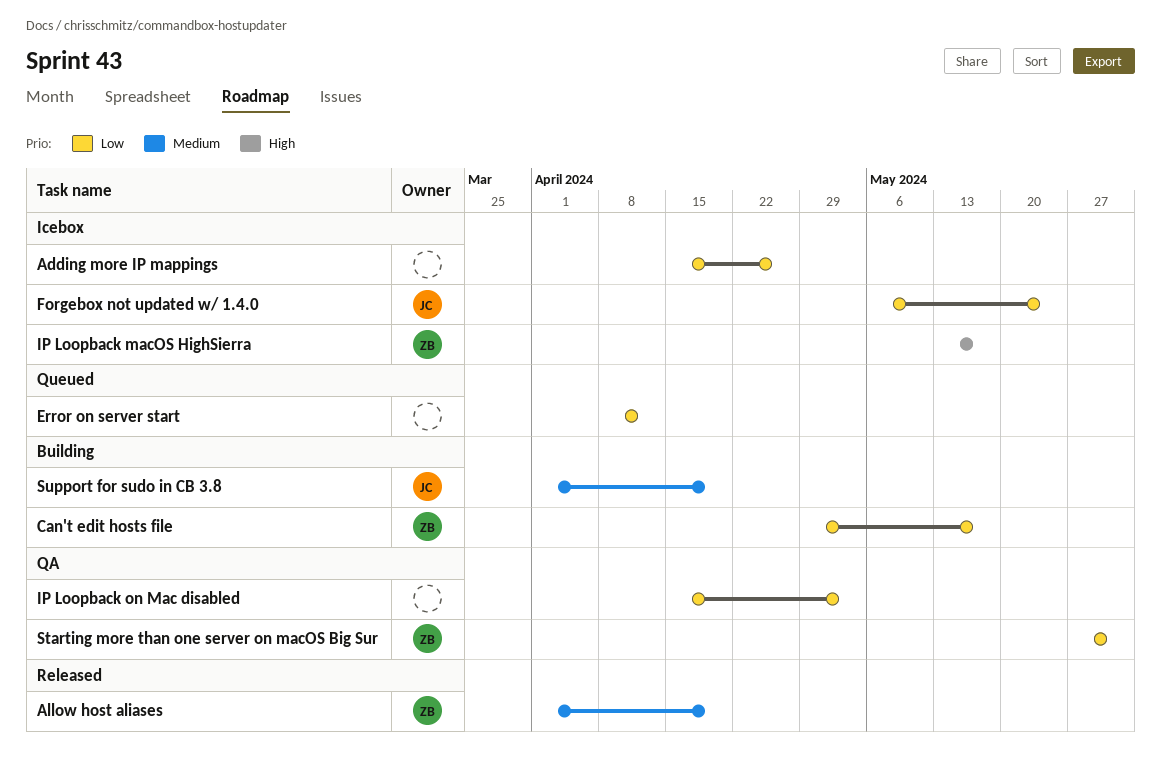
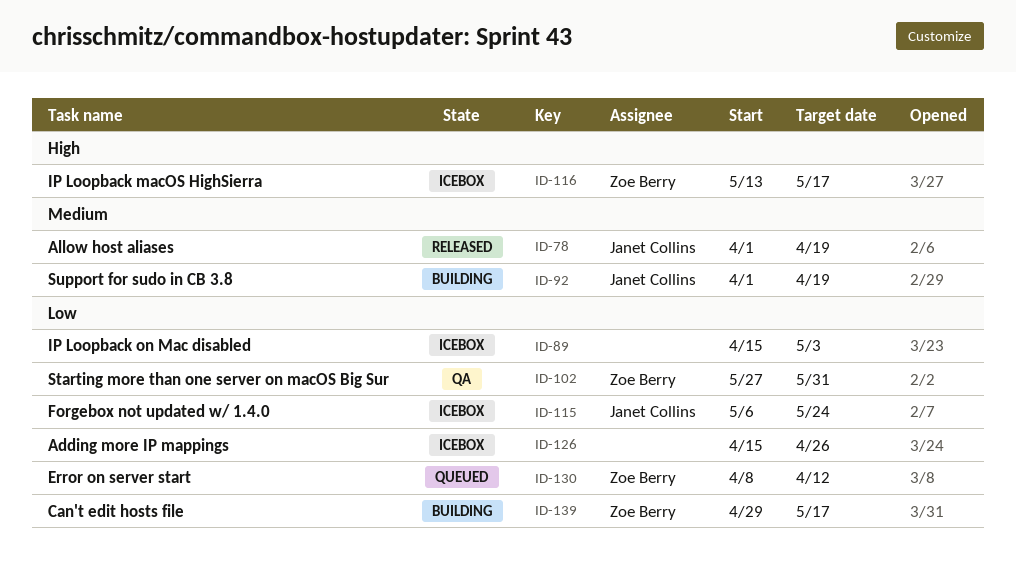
Allow host aliases, owner: Zoe Berry -> Janet Collins
Error on server start, owner: none -> Zoe Berry
IP Loopback on Mac disabled, status: QA -> Icebox

